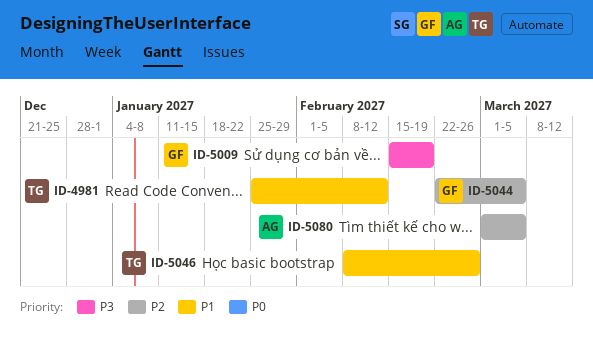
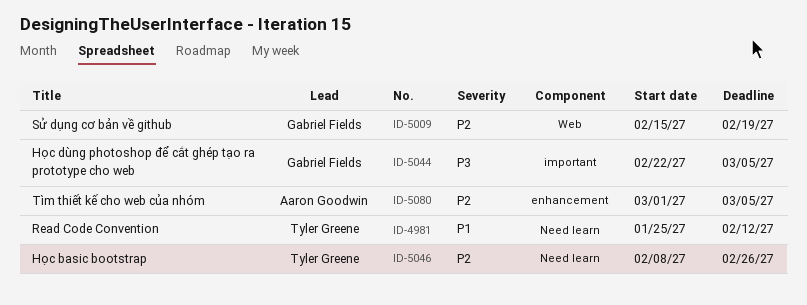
ID-5009, priority: P3 -> P2
ID-5044, priority: P2 -> P3
ID-5046, priority: P1 -> P2

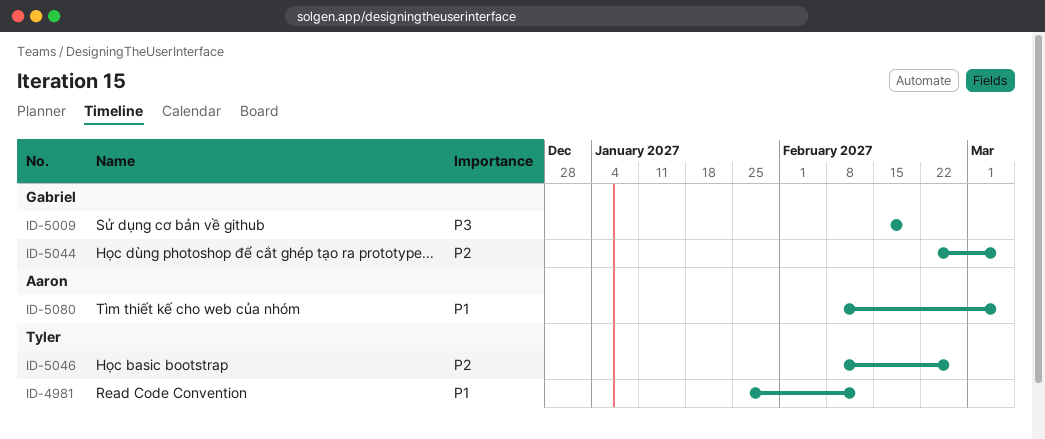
ID-5009, priority: P2 -> P3
ID-5044, priority: P3 -> P2
ID-5080, priority: P2 -> P1
ID-5080, start: Mar 1 -> Feb 8

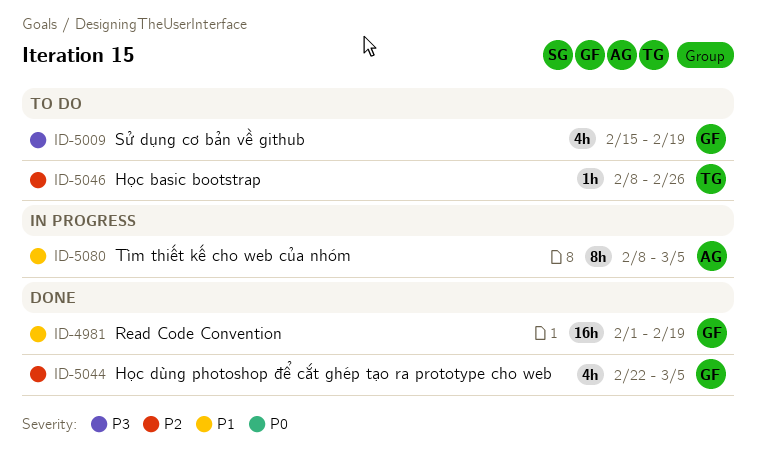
ID-4981, owner: Tyler -> Gabriel
ID-4981, start: Jan 25 -> Feb 1
ID-4981, due: Feb 12 -> Feb 19

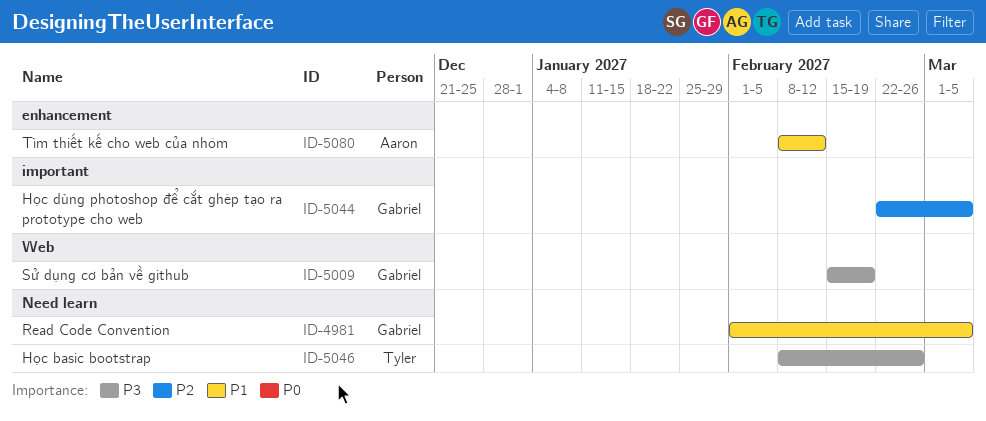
ID-4981, due: Feb 19 -> Mar 5
ID-5046, priority: P2 -> P3
ID-5080, due: Mar 5 -> Feb 12

